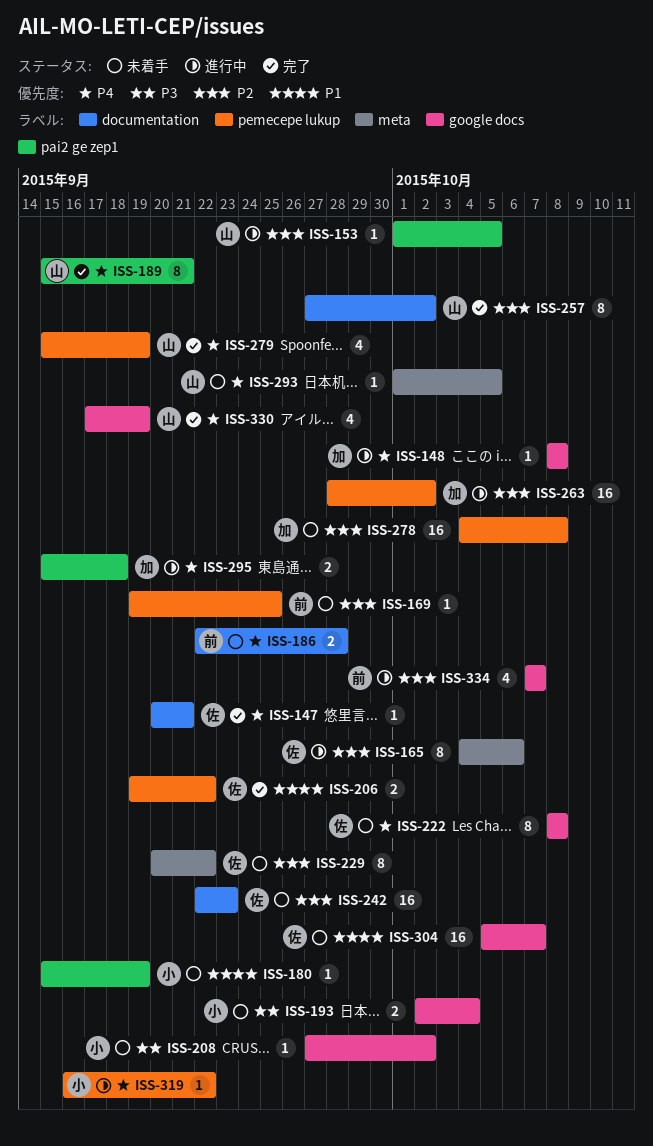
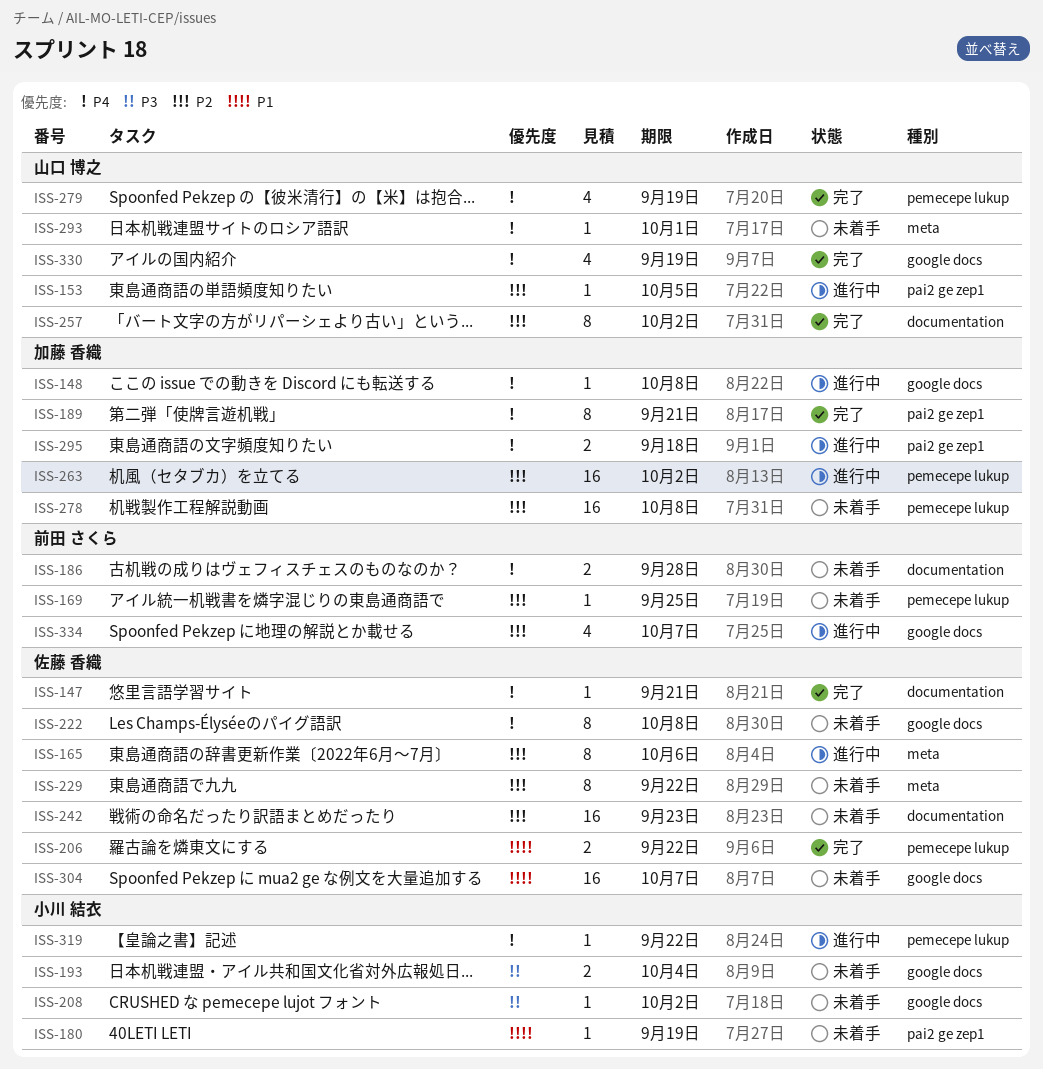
ISS-189, owner: 山口 博之 -> 加藤 香織
ISS-293, due: Oct 5 -> Oct 1

